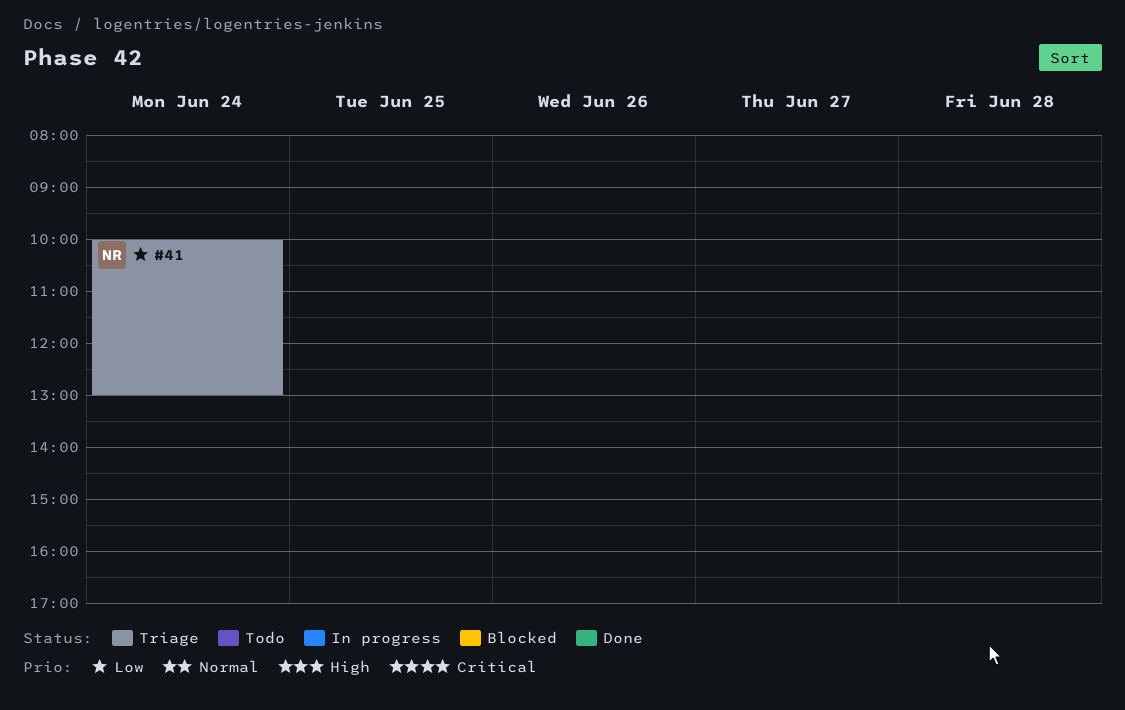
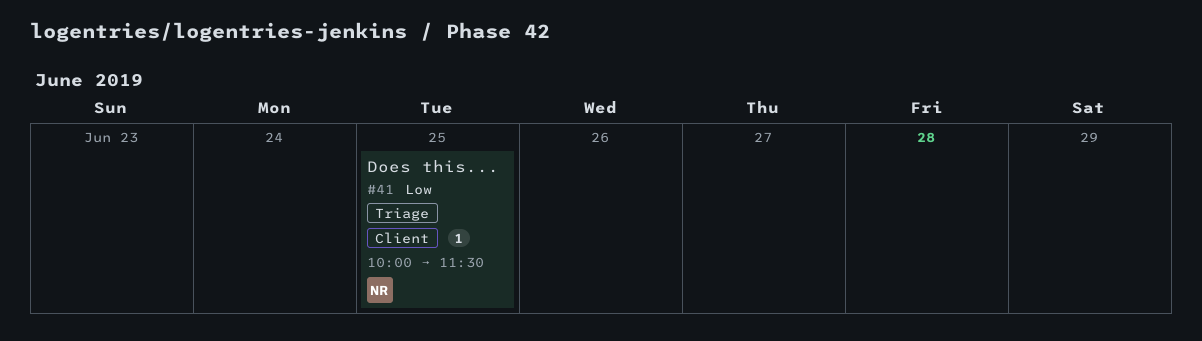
#41, day: Jun 24 -> Jun 25
#41, ends: 13:00 -> 11:30

